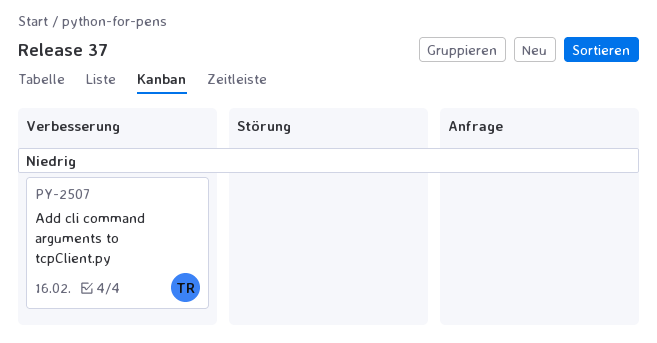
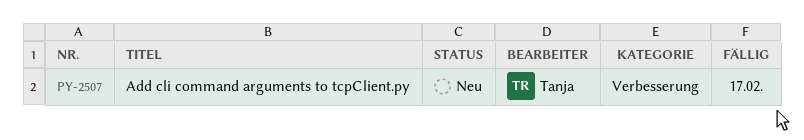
PY-2507, due: Feb 16 -> Feb 17

